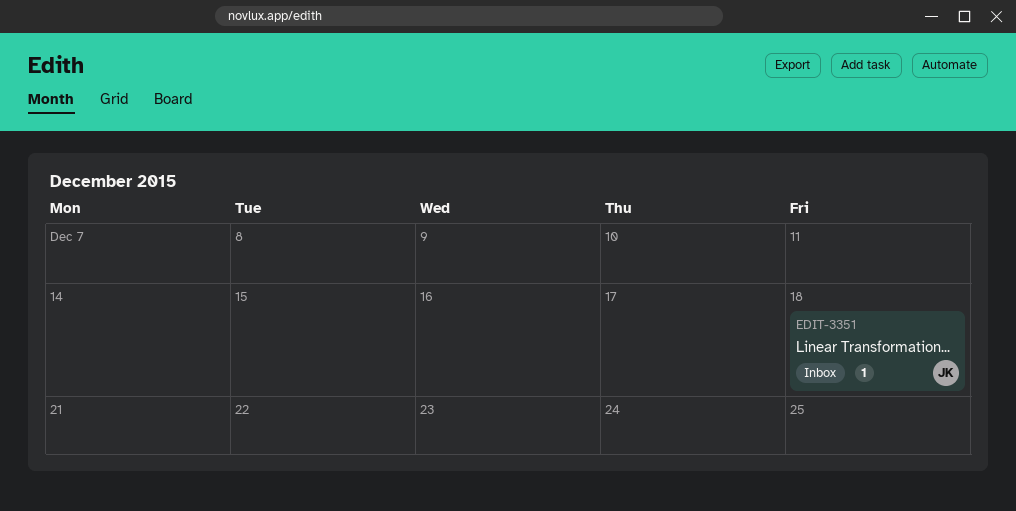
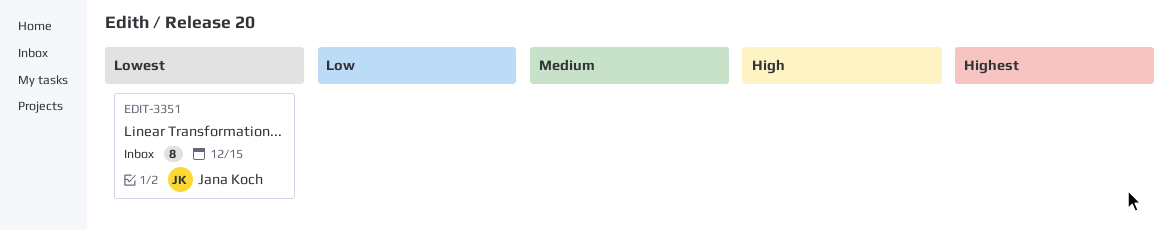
EDIT-3351, estimate: 1 -> 8
EDIT-3351, due: Dec 18 -> Dec 15

